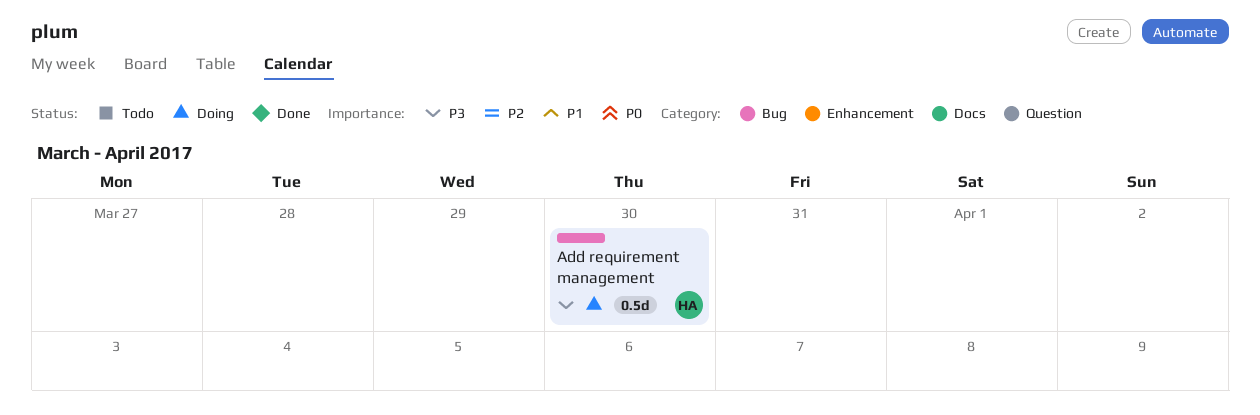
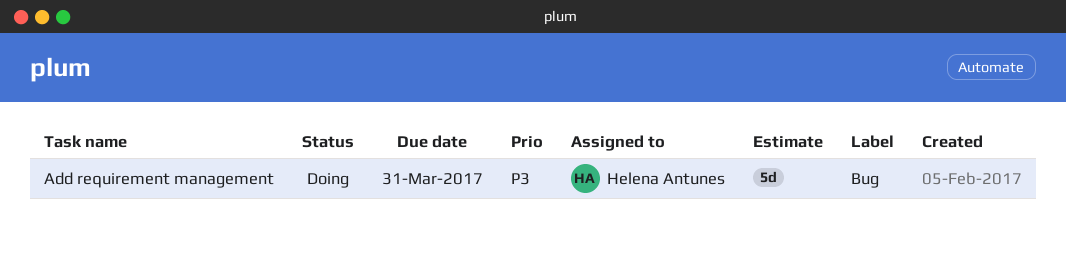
Add requirement management, estimate: 0.5d -> 5d
Add requirement management, due: Mar 30 -> Mar 31

